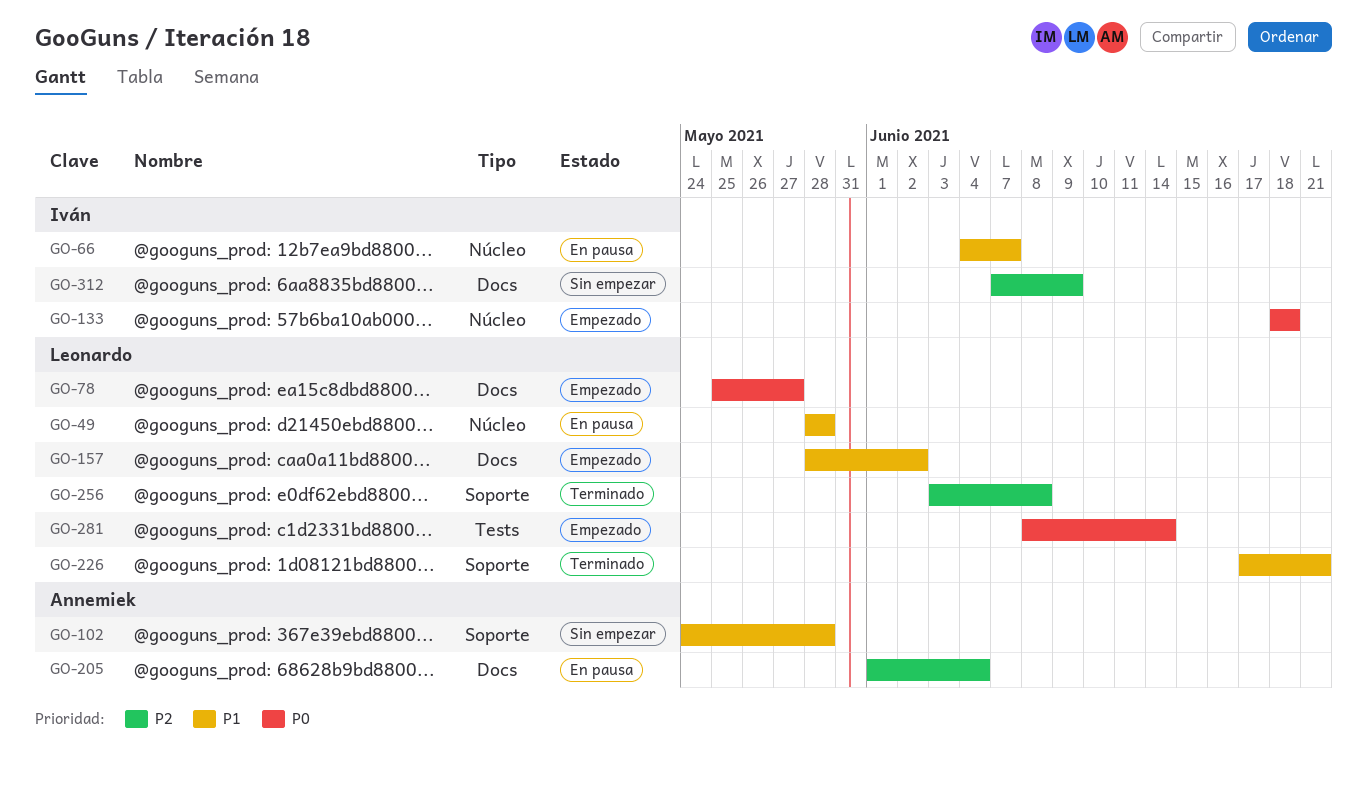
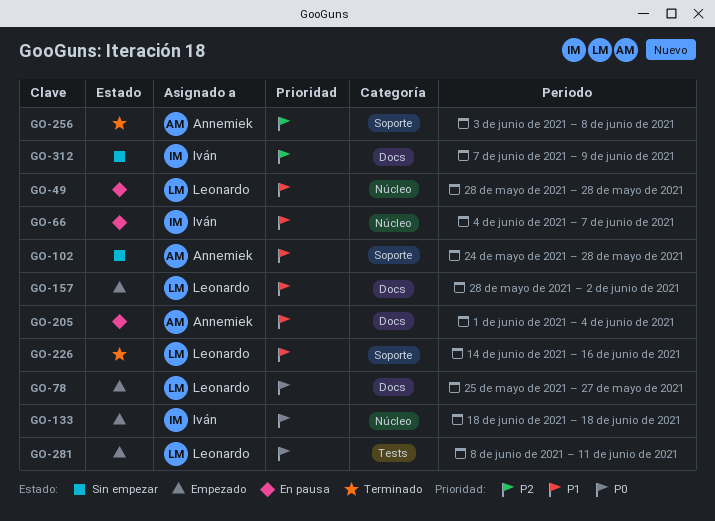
GO-205, priority: P2 -> P1
GO-226, start: Jun 17 -> Jun 14
GO-226, due: Jun 21 -> Jun 16
GO-256, owner: Leonardo -> Annemiek
GO-281, due: Jun 14 -> Jun 11

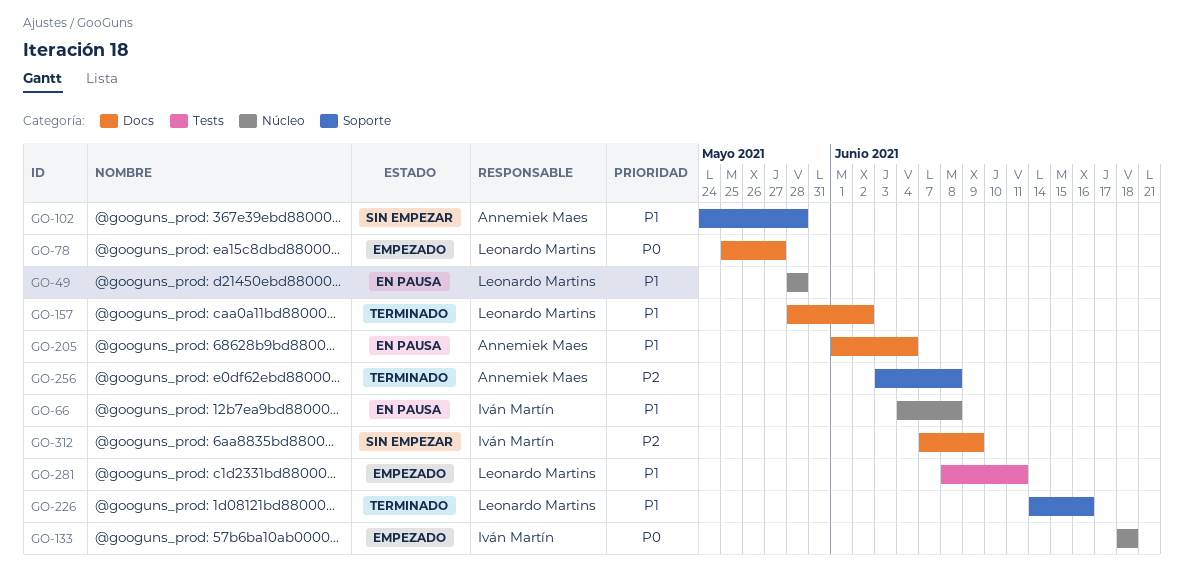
GO-66, due: Jun 7 -> Jun 8
GO-157, status: Empezado -> Terminado
GO-281, priority: P0 -> P1

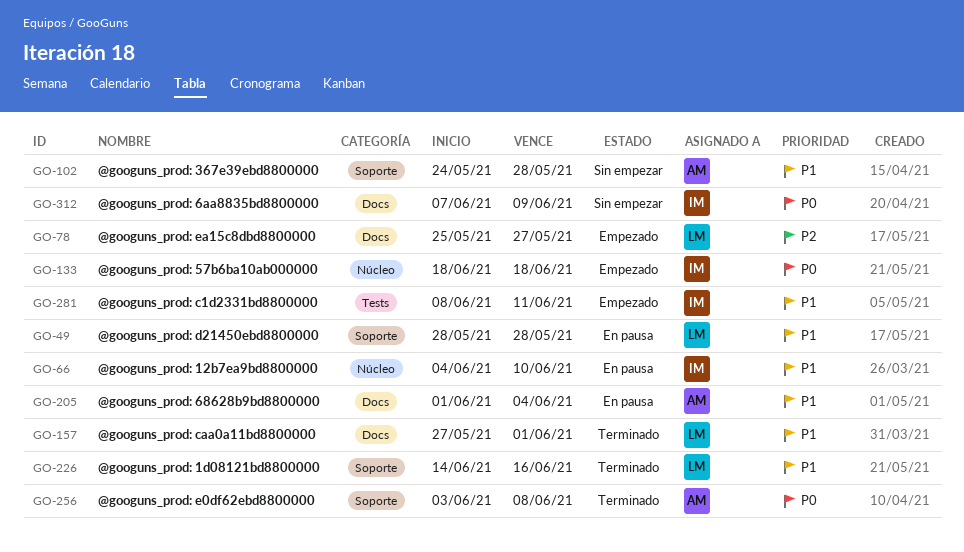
GO-49, label: Núcleo -> Soporte
GO-66, due: Jun 8 -> Jun 10
GO-78, priority: P0 -> P2
GO-157, start: May 28 -> May 27
GO-157, due: Jun 2 -> Jun 1
GO-256, priority: P2 -> P0
GO-281, owner: Leonardo Martins -> Iván Martín
GO-312, priority: P2 -> P0

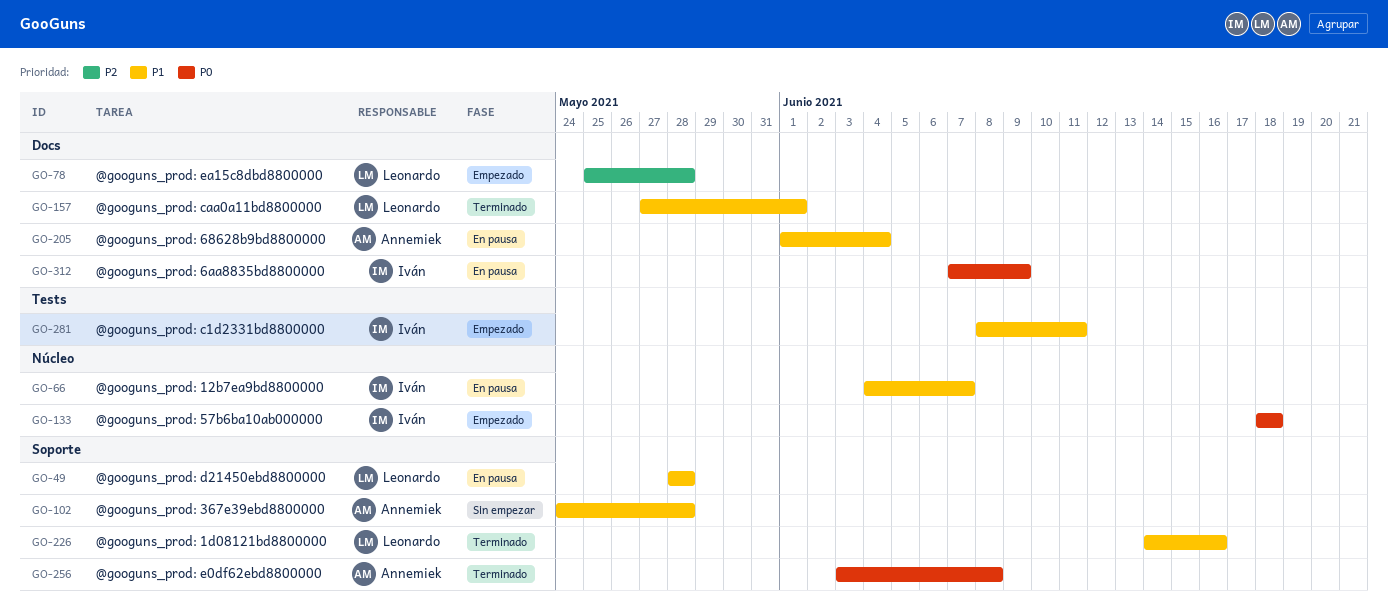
GO-66, due: Jun 10 -> Jun 7
GO-78, due: May 27 -> May 28
GO-312, status: Sin empezar -> En pausa

